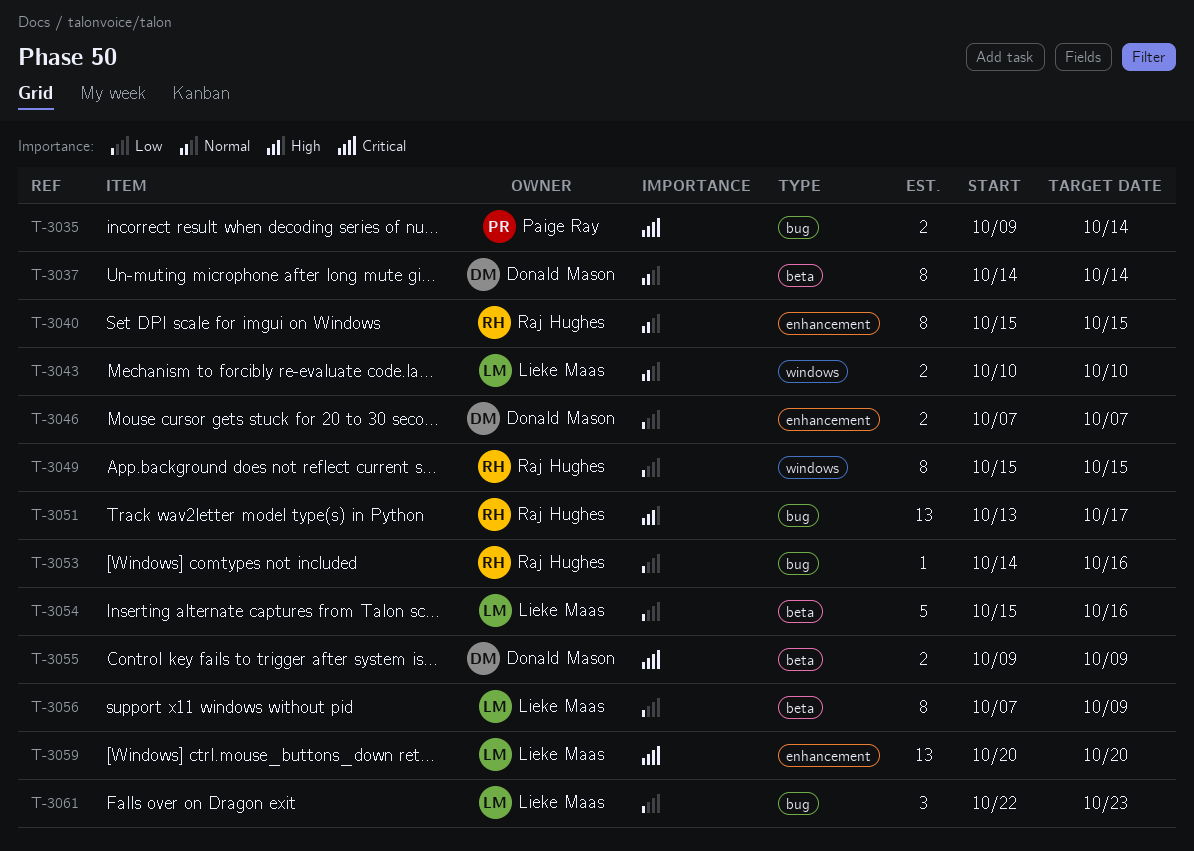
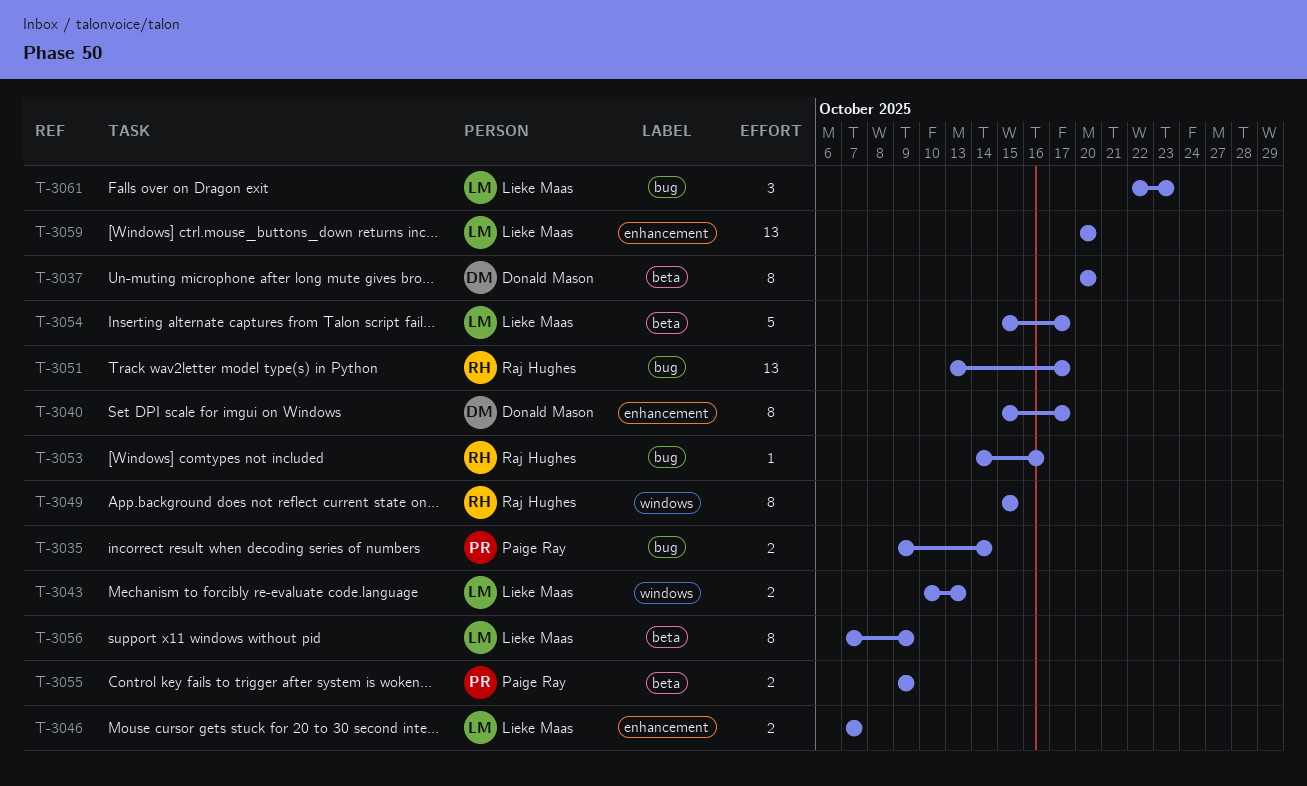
T-3037, start: Oct 14 -> Oct 20
T-3037, due: Oct 14 -> Oct 20
T-3040, owner: Raj Hughes -> Donald Mason
T-3040, due: Oct 15 -> Oct 17
T-3043, due: Oct 10 -> Oct 13
T-3046, owner: Donald Mason -> Lieke Maas
T-3054, due: Oct 16 -> Oct 17
T-3055, owner: Donald Mason -> Paige Ray

